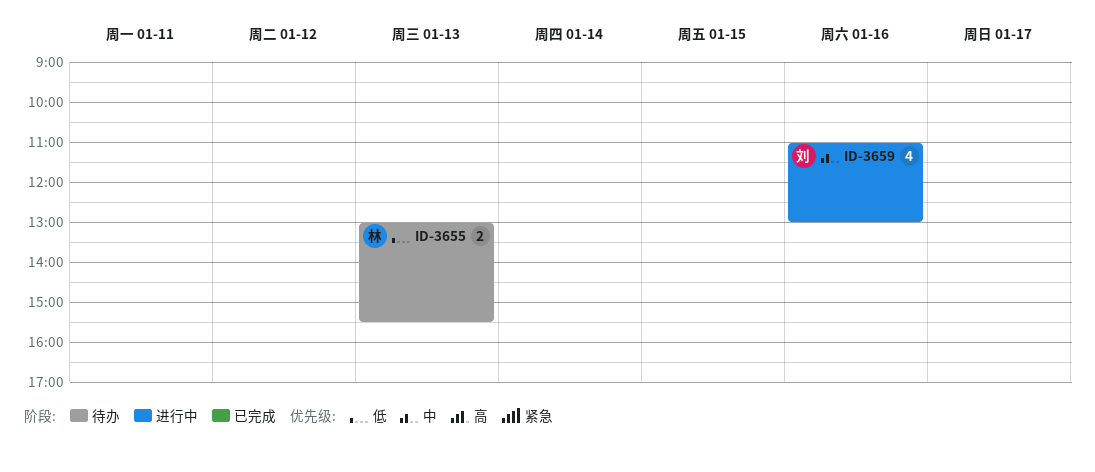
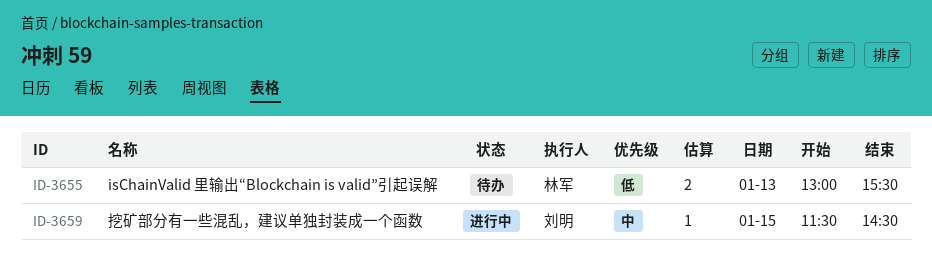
ID-3659, estimate: 4 -> 1
ID-3659, day: Jan 16 -> Jan 15
ID-3659, begins: 11:00 -> 11:30
ID-3659, ends: 13:00 -> 14:30

